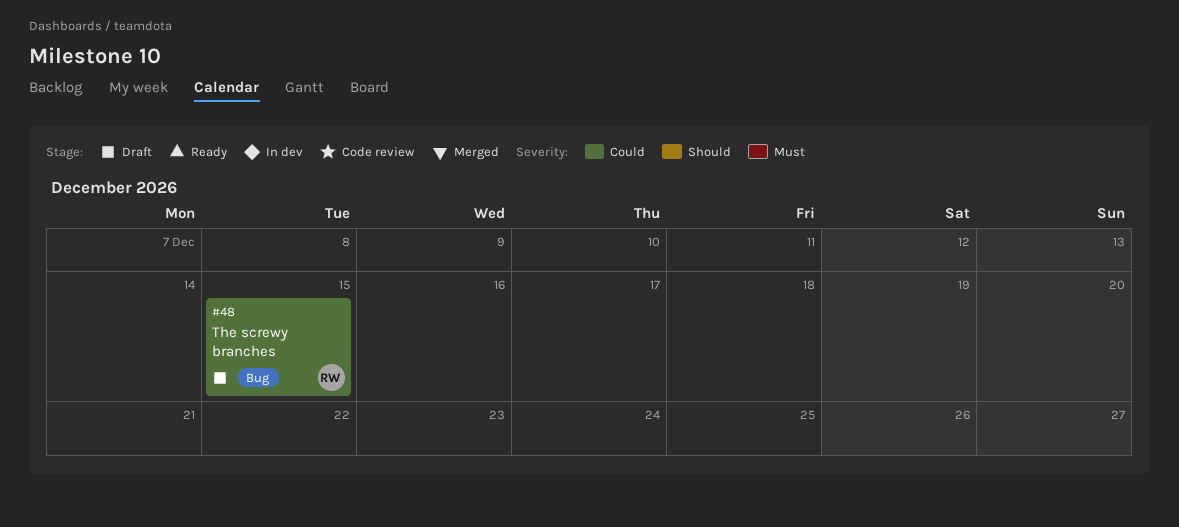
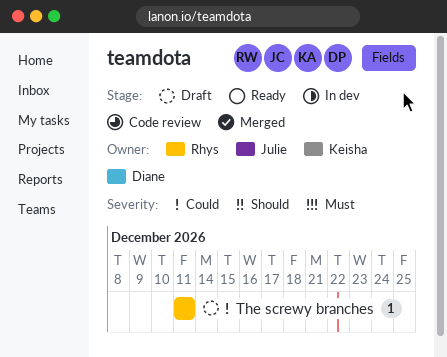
The screwy branches, due: Dec 15 -> Dec 11

